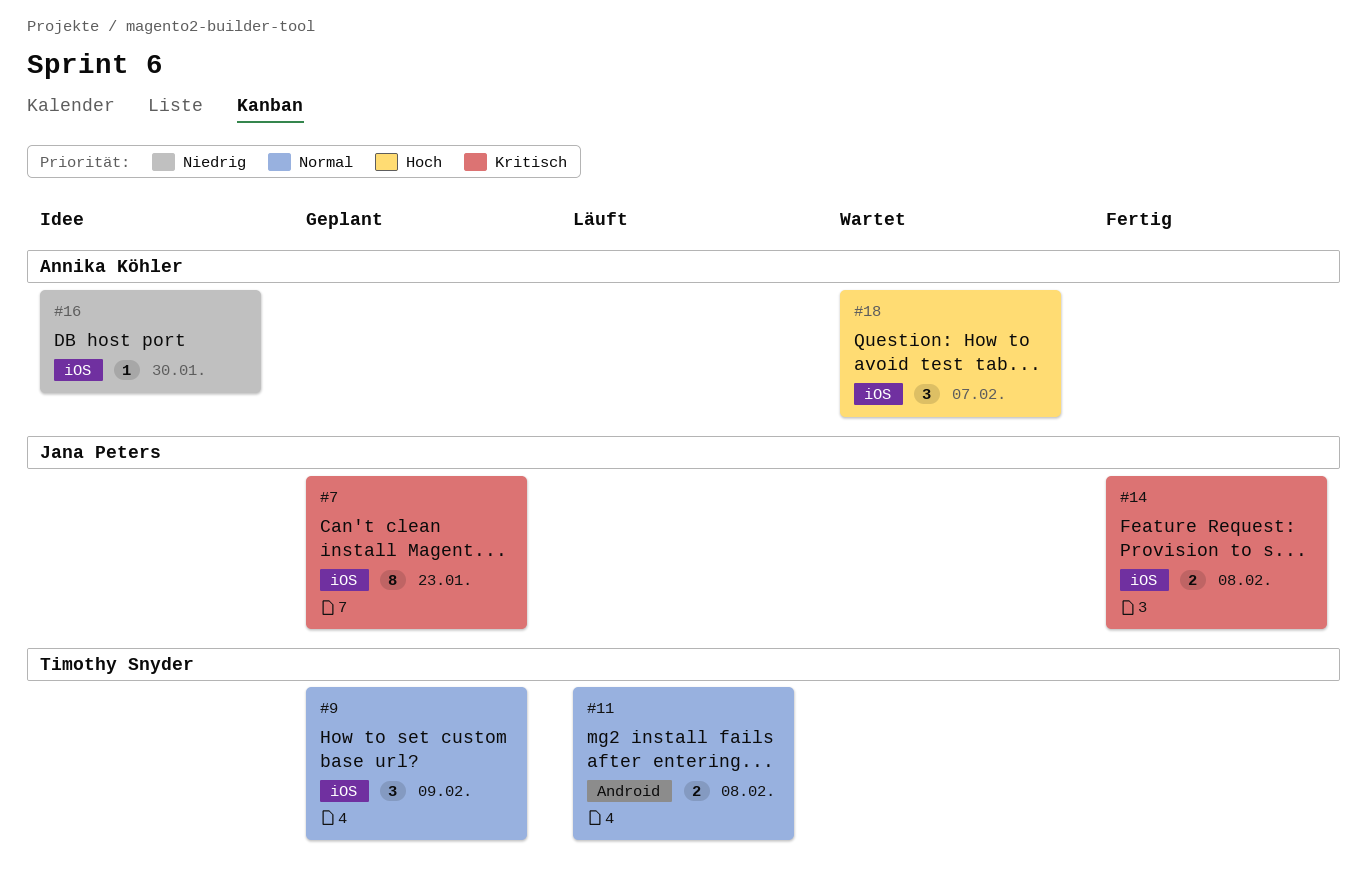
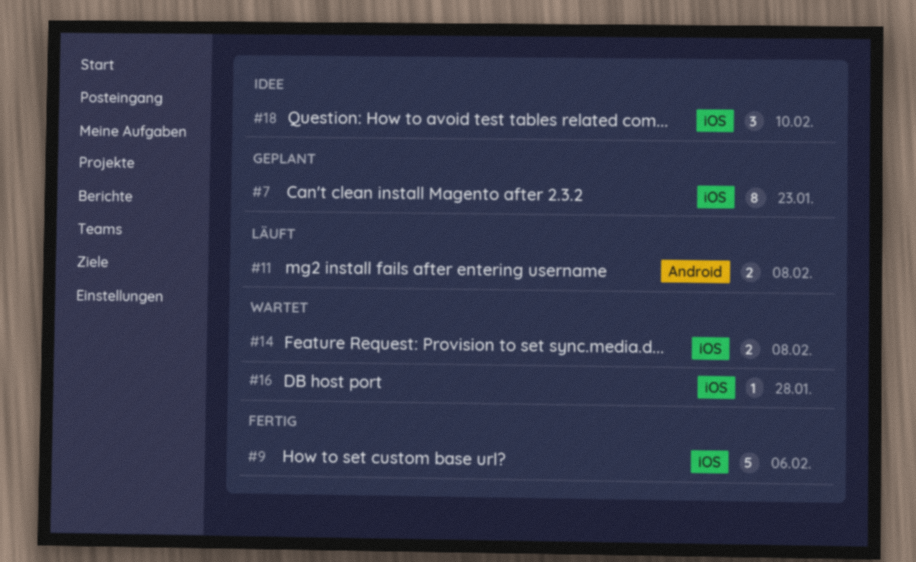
#9, status: Geplant -> Fertig
#9, estimate: 3 -> 5
#9, due: Feb 9 -> Feb 6
#14, status: Fertig -> Wartet
#16, status: Idee -> Wartet
#16, due: Jan 30 -> Jan 28
#18, status: Wartet -> Idee
#18, due: Feb 7 -> Feb 10

